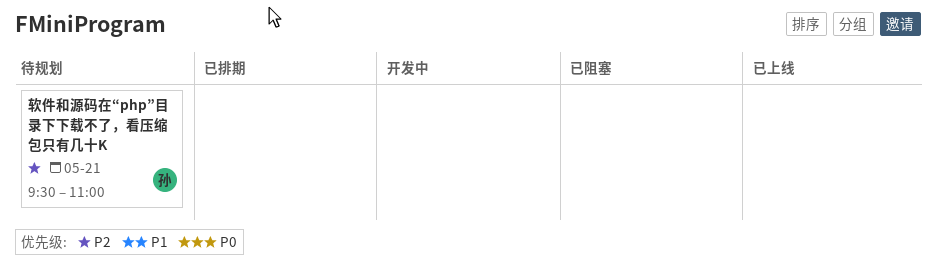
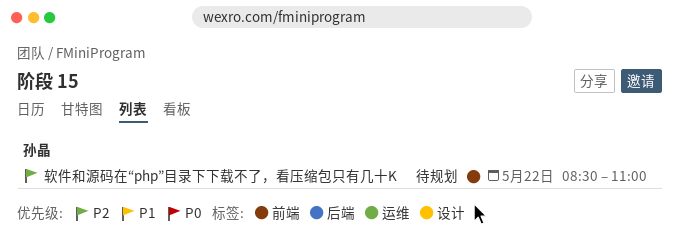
软件和源码在“php”目录下下载不了，看压缩包只有几十K, day: May 21 -> May 22
软件和源码在“php”目录下下载不了，看压缩包只有几十K, begins: 09:30 -> 08:30

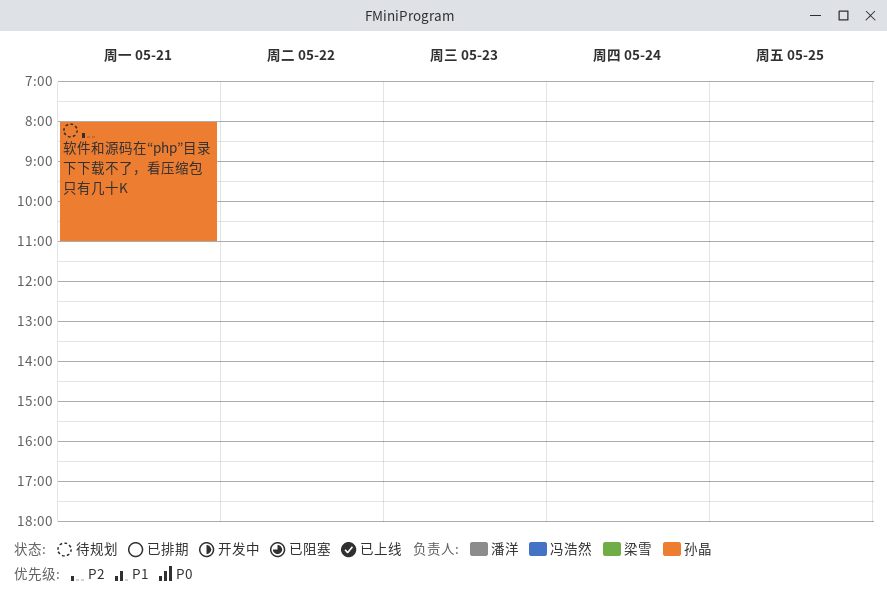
软件和源码在“php”目录下下载不了，看压缩包只有几十K, day: May 22 -> May 21
软件和源码在“php”目录下下载不了，看压缩包只有几十K, begins: 08:30 -> 08:00

